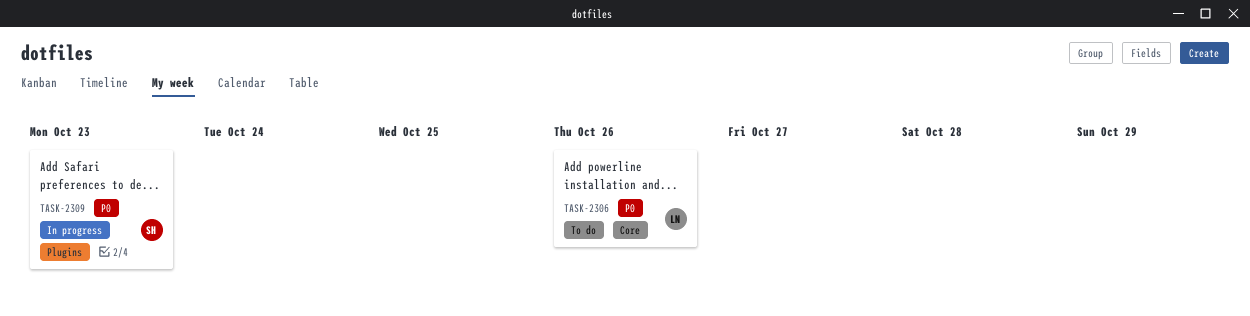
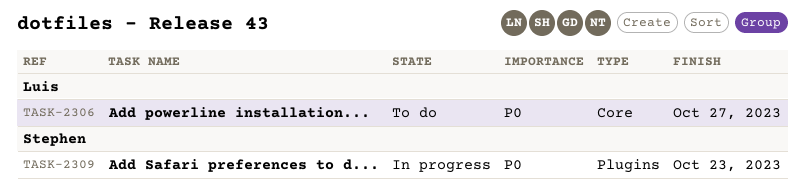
TASK-2306, due: Oct 26 -> Oct 27

